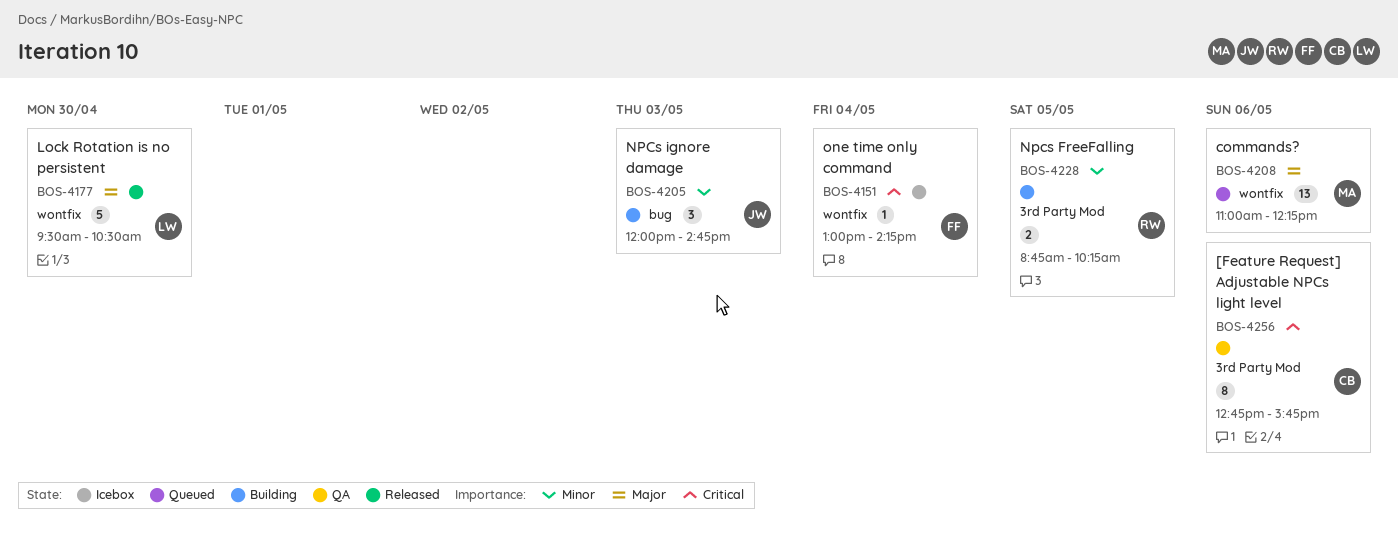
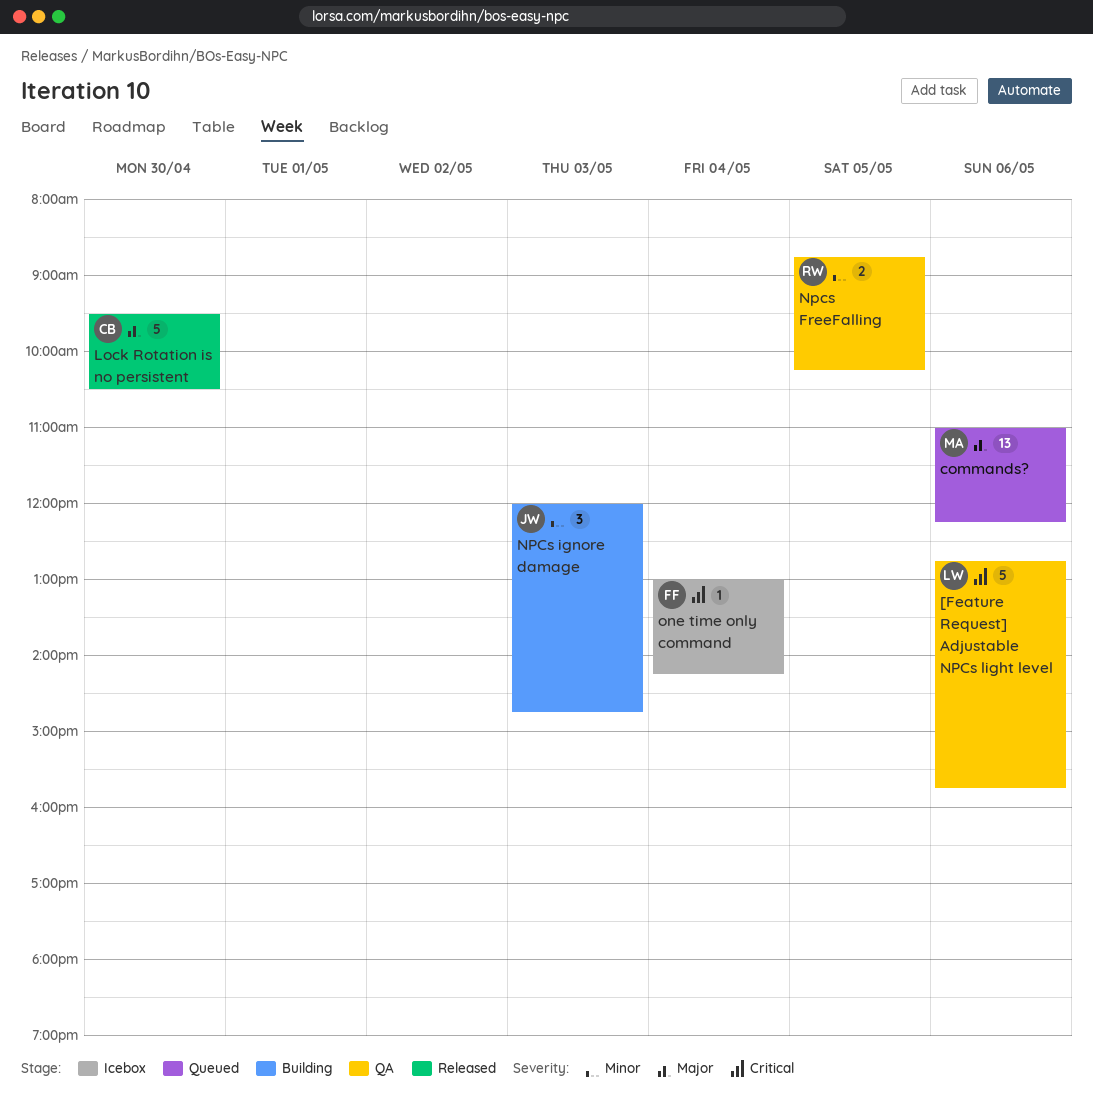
[Feature Request] Adjustable NPCs light level, owner: CB -> LW
[Feature Request] Adjustable NPCs light level, estimate: 8 -> 5
Lock Rotation is no persistent, owner: LW -> CB
Npcs FreeFalling, status: Building -> QA

